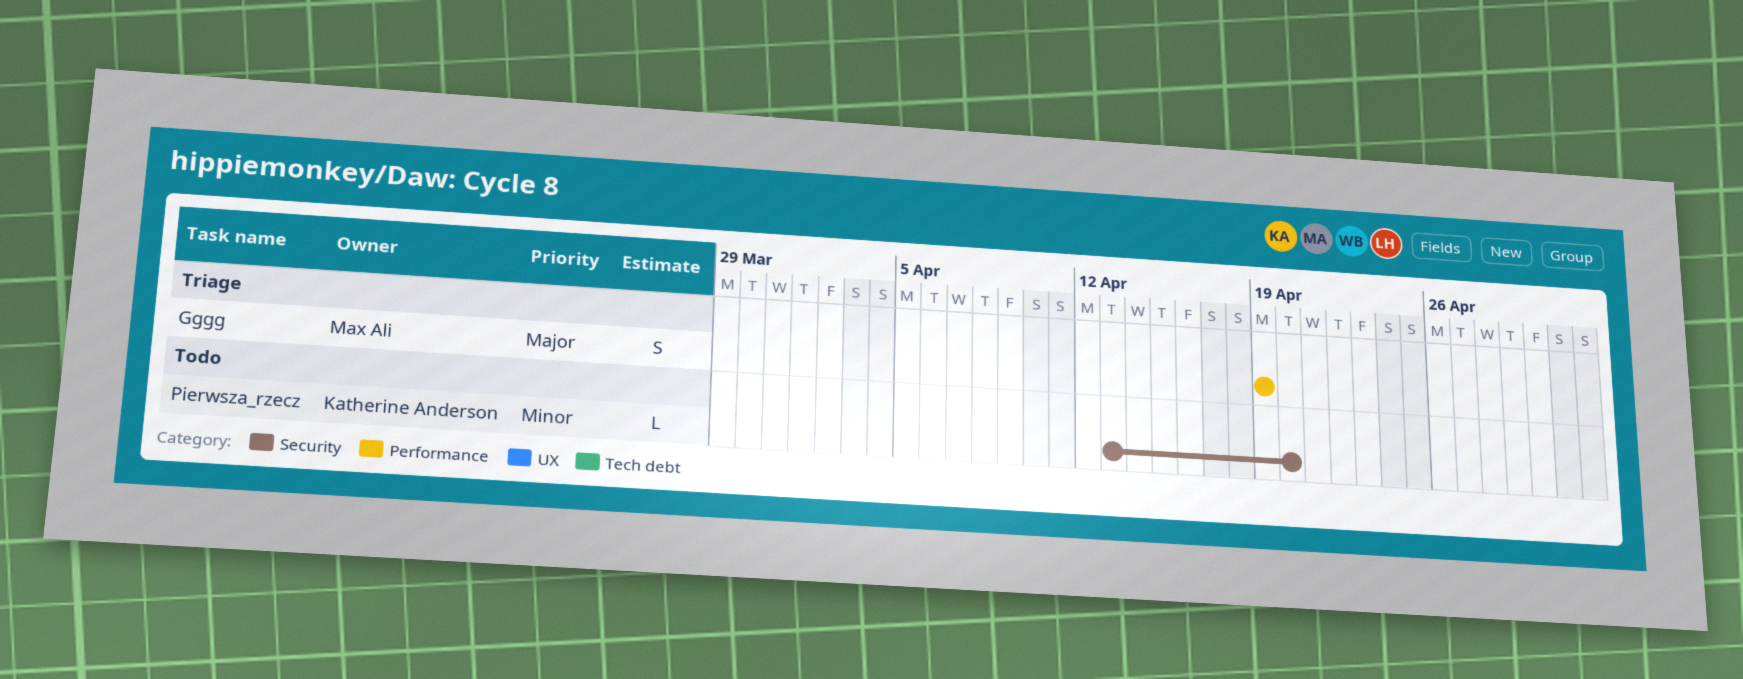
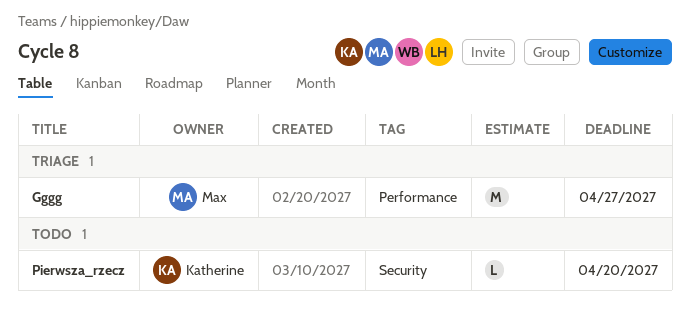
Gggg, estimate: S -> M
Gggg, due: Apr 19 -> Apr 27

